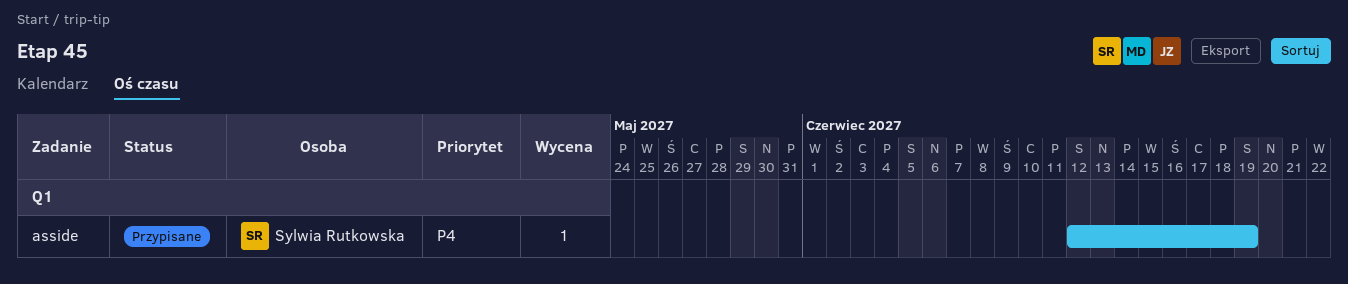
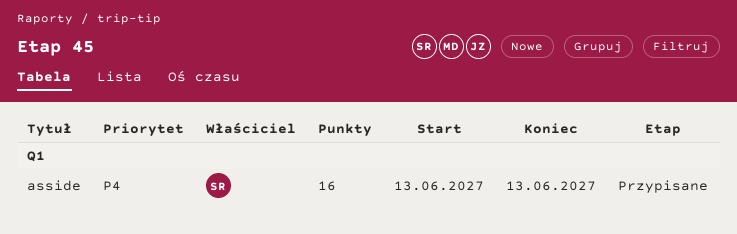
asside, estimate: 1 -> 16
asside, start: Jun 12 -> Jun 13
asside, due: Jun 19 -> Jun 13

